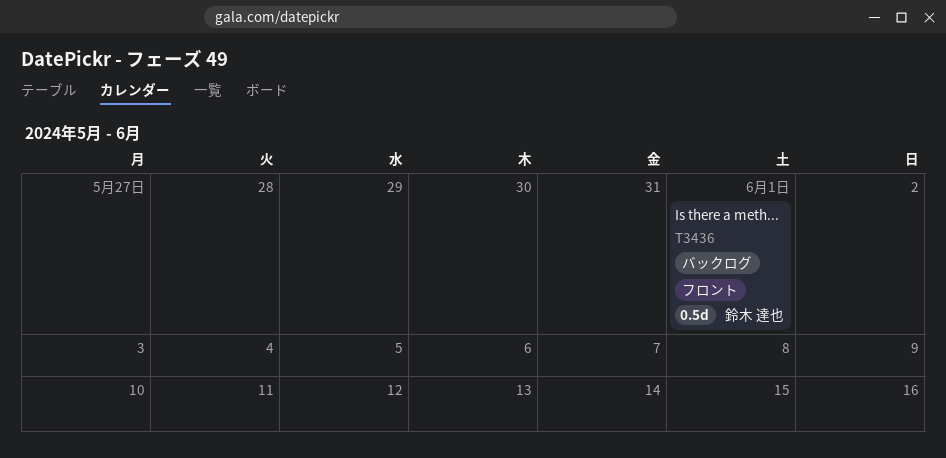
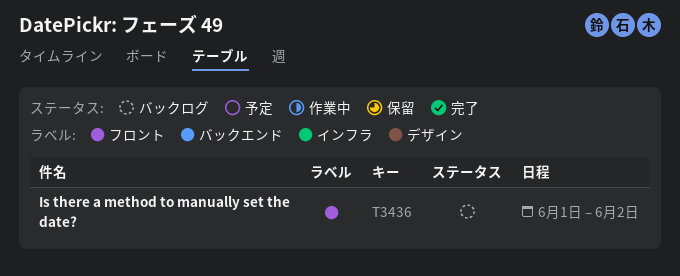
T3436, due: Jun 1 -> Jun 2

